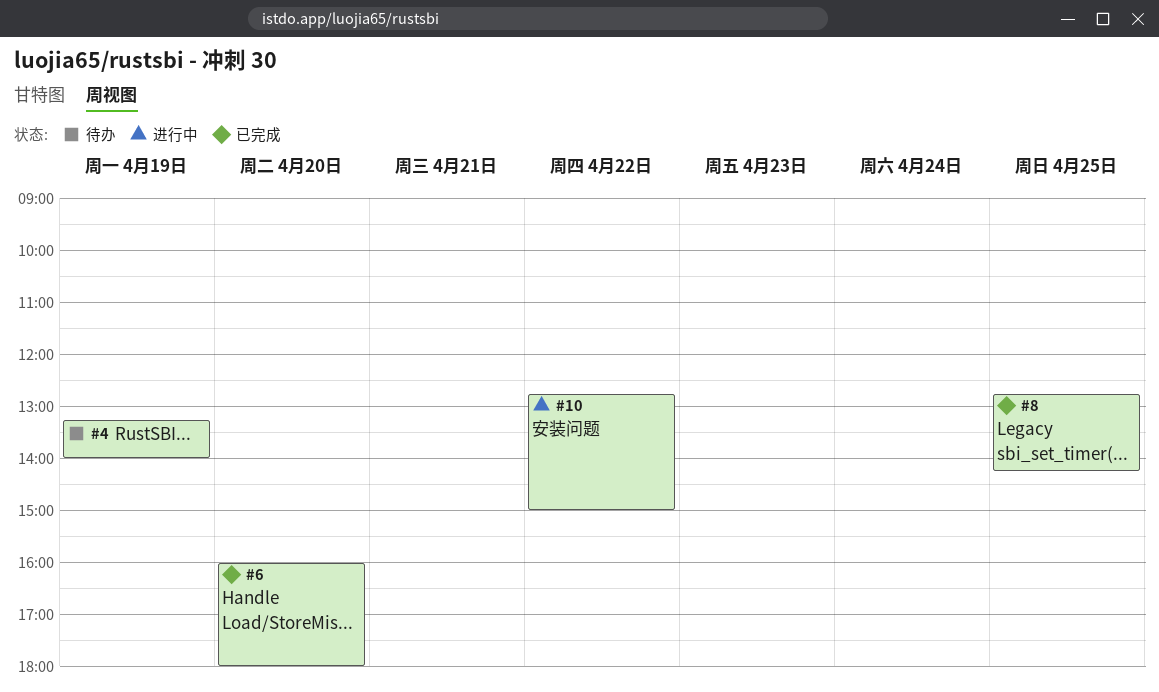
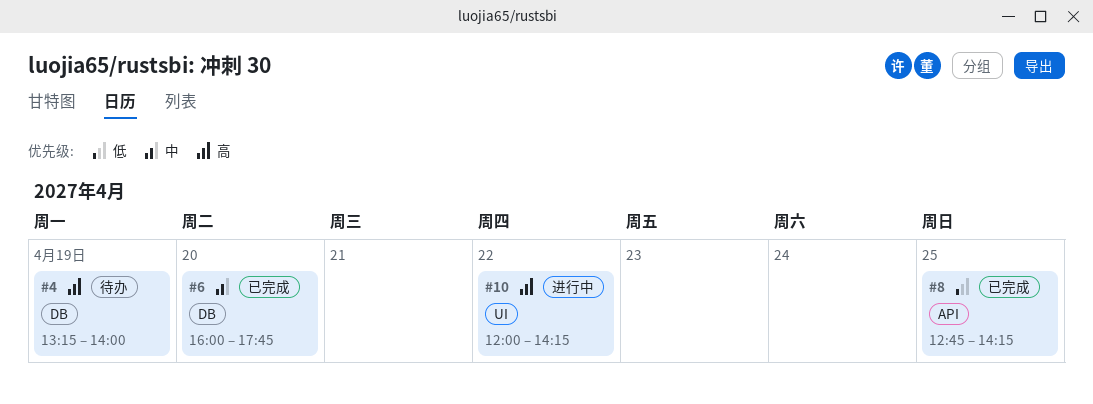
#6, ends: 18:00 -> 17:45
#10, begins: 12:45 -> 12:00
#10, ends: 15:00 -> 14:15

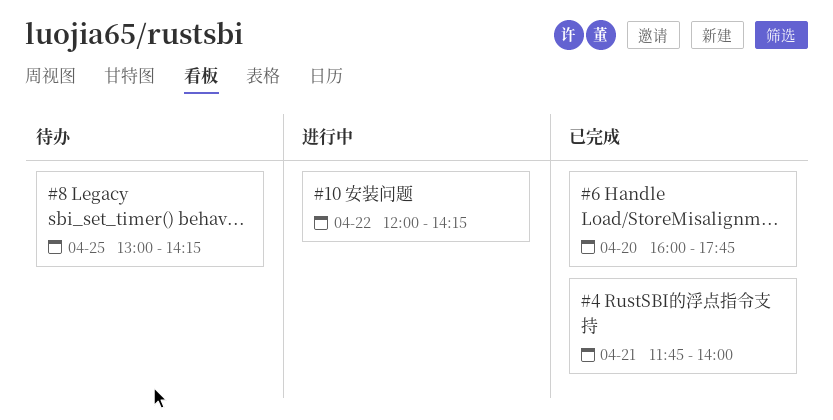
#4, status: 待办 -> 已完成
#4, day: Apr 19 -> Apr 21
#4, begins: 13:15 -> 11:45
#8, status: 已完成 -> 待办
#8, begins: 12:45 -> 13:00

